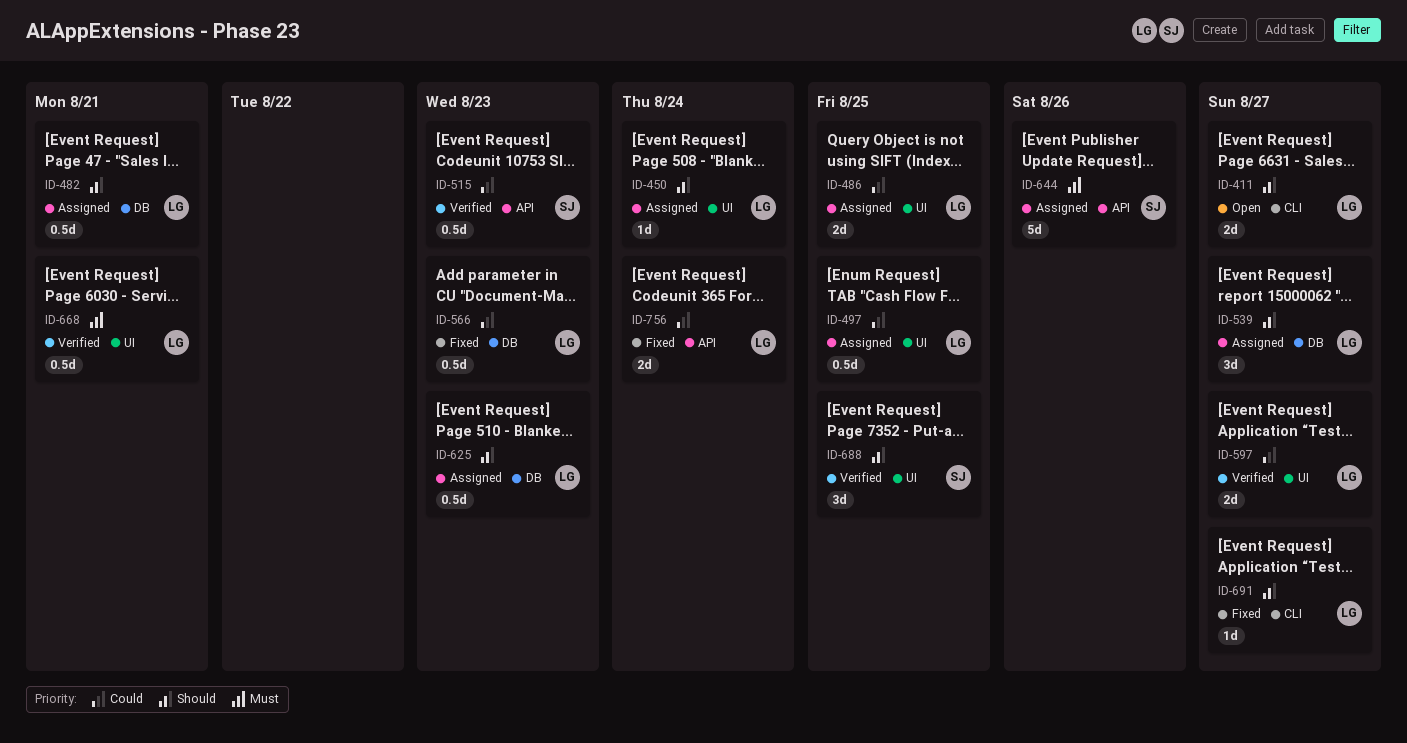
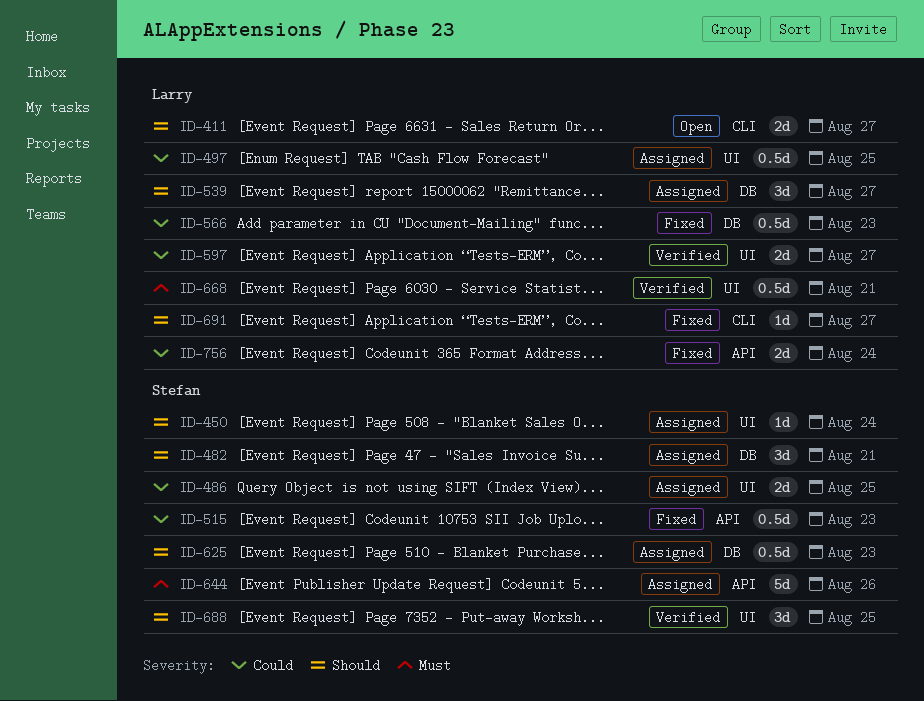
ID-450, owner: Larry -> Stefan
ID-482, owner: Larry -> Stefan
ID-482, estimate: 0.5d -> 3d
ID-486, owner: Larry -> Stefan
ID-515, status: Verified -> Fixed
ID-625, owner: Larry -> Stefan

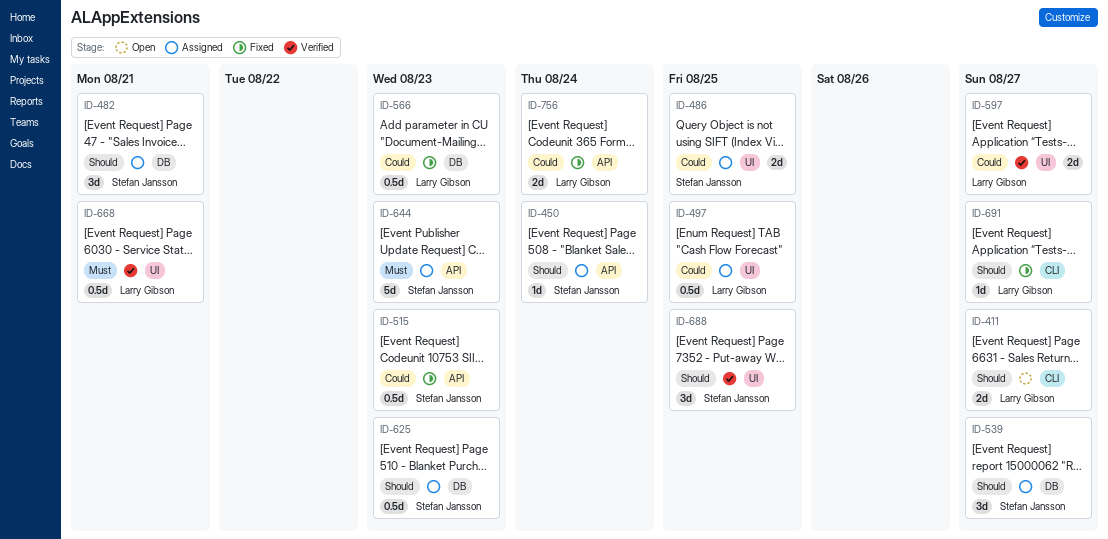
ID-450, label: UI -> API
ID-539, owner: Larry Gibson -> Stefan Jansson
ID-644, due: Aug 26 -> Aug 23

